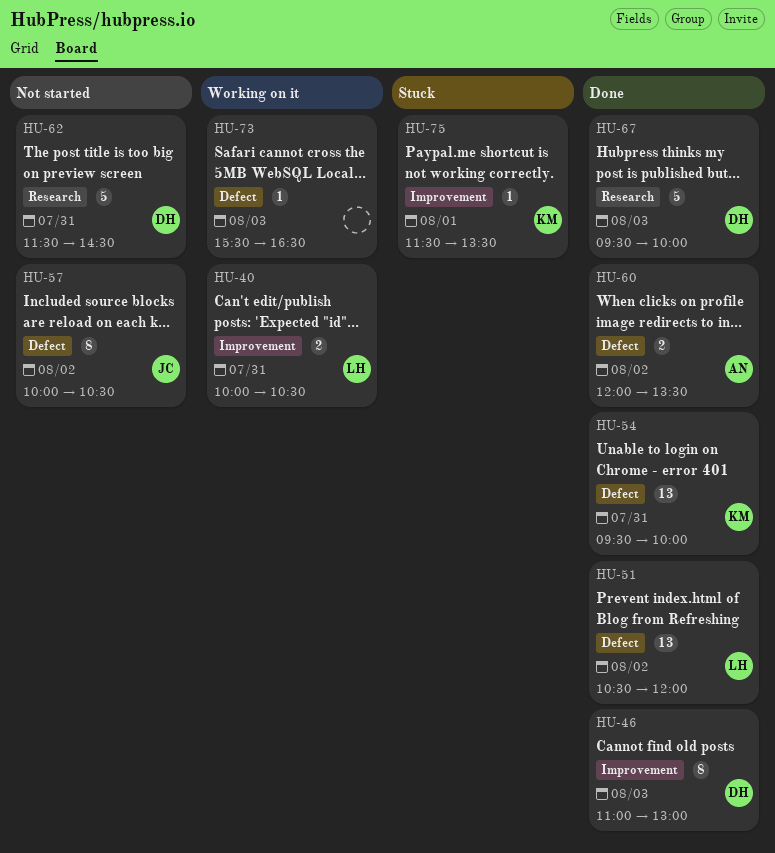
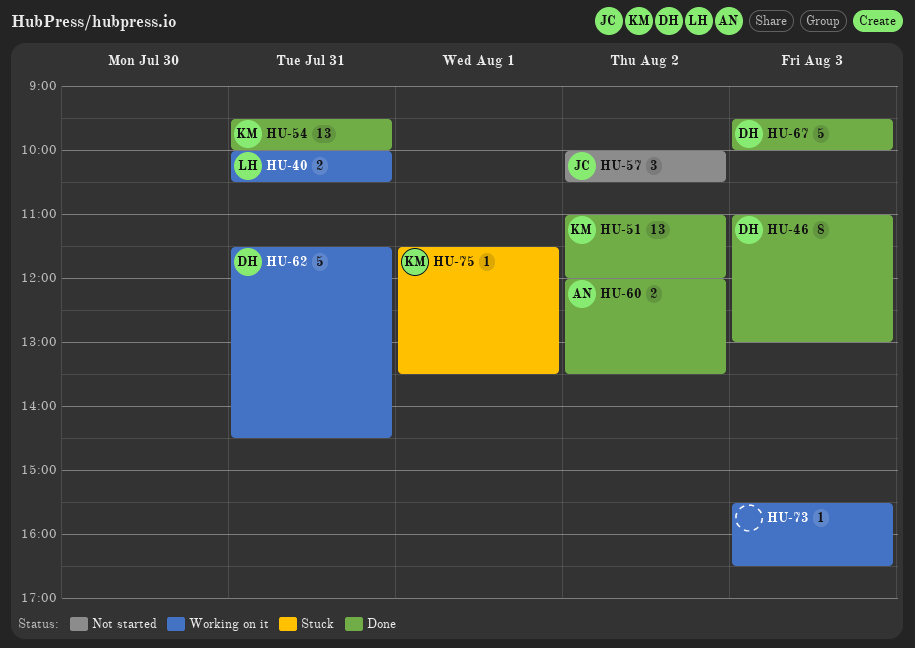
HU-51, owner: LH -> KM
HU-51, begins: 10:30 -> 11:00
HU-57, estimate: 8 -> 3
HU-62, status: Not started -> Working on it

